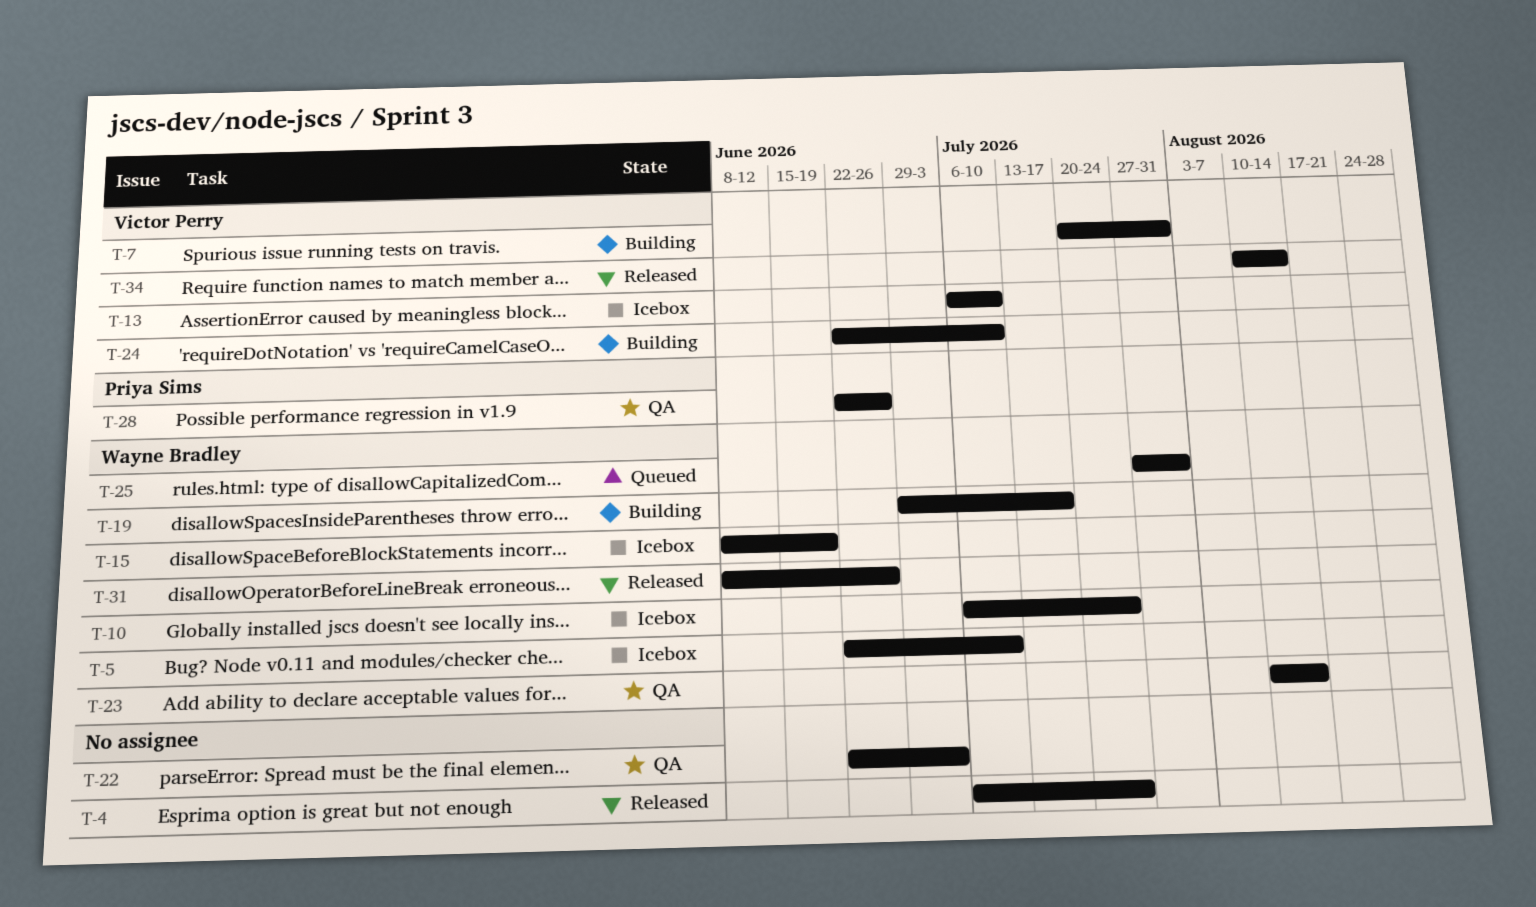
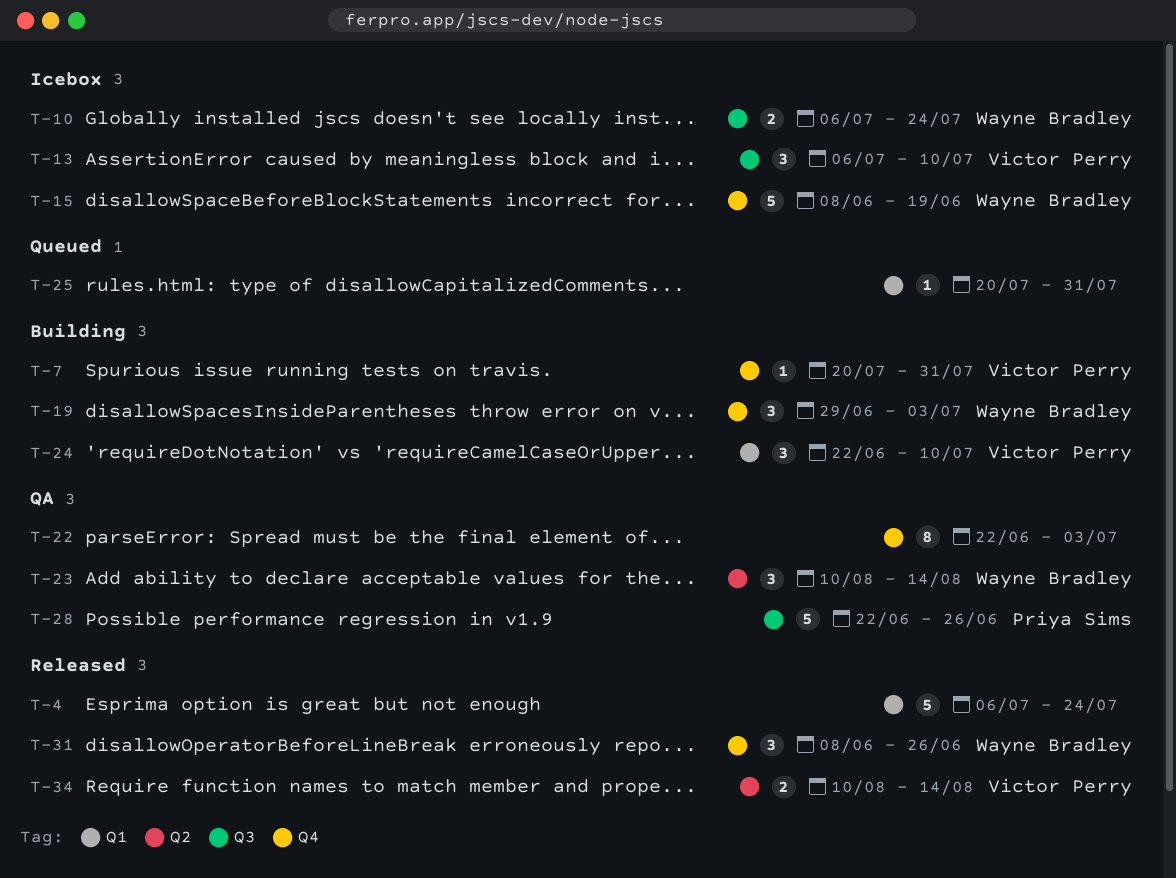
T-5: present -> none
T-19, due: Jul 17 -> Jul 3
T-25, owner: Wayne Bradley -> none
T-25, start: Jul 27 -> Jul 20

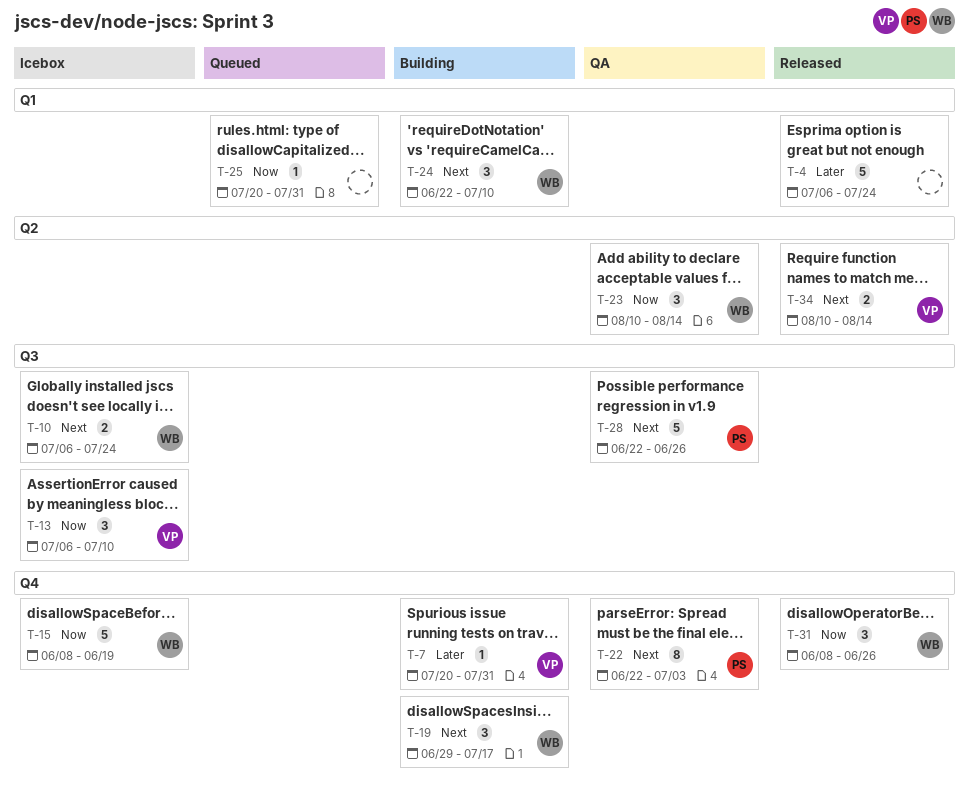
T-19, due: Jul 3 -> Jul 17
T-22, owner: none -> Priya Sims
T-24, owner: Victor Perry -> Wayne Bradley

